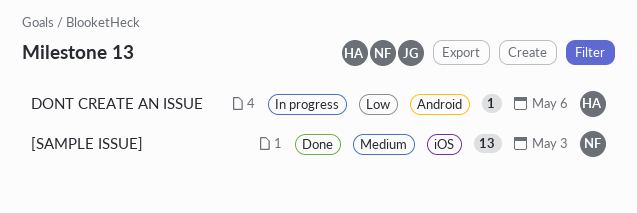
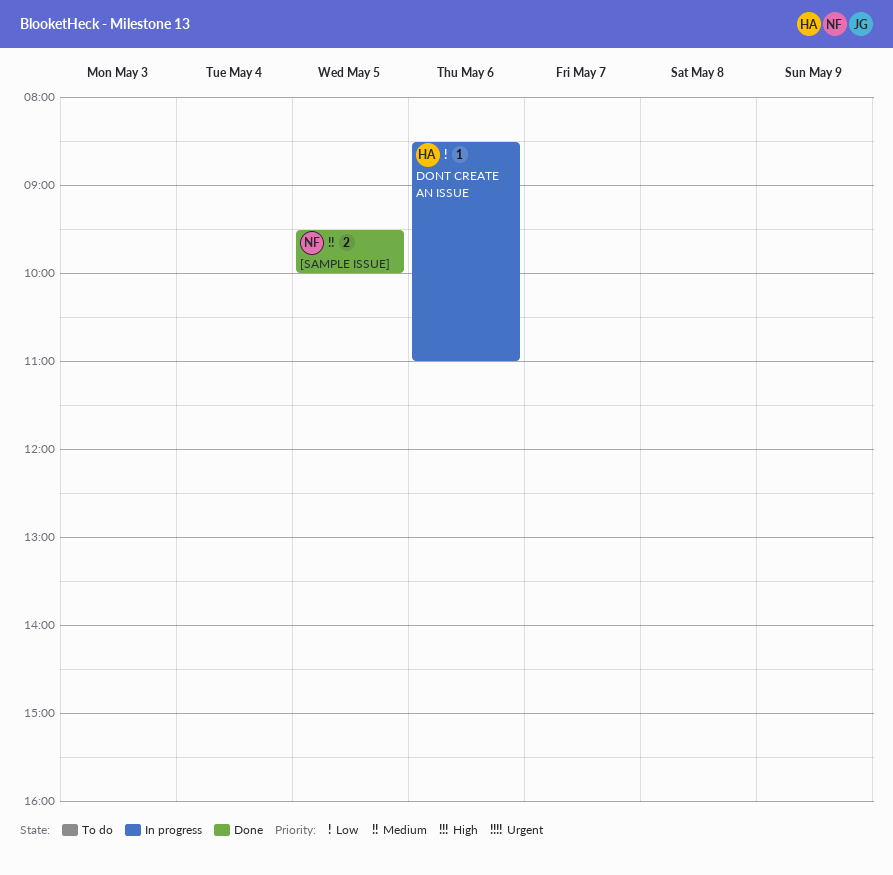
[SAMPLE ISSUE], estimate: 13 -> 2
[SAMPLE ISSUE], day: May 3 -> May 5

